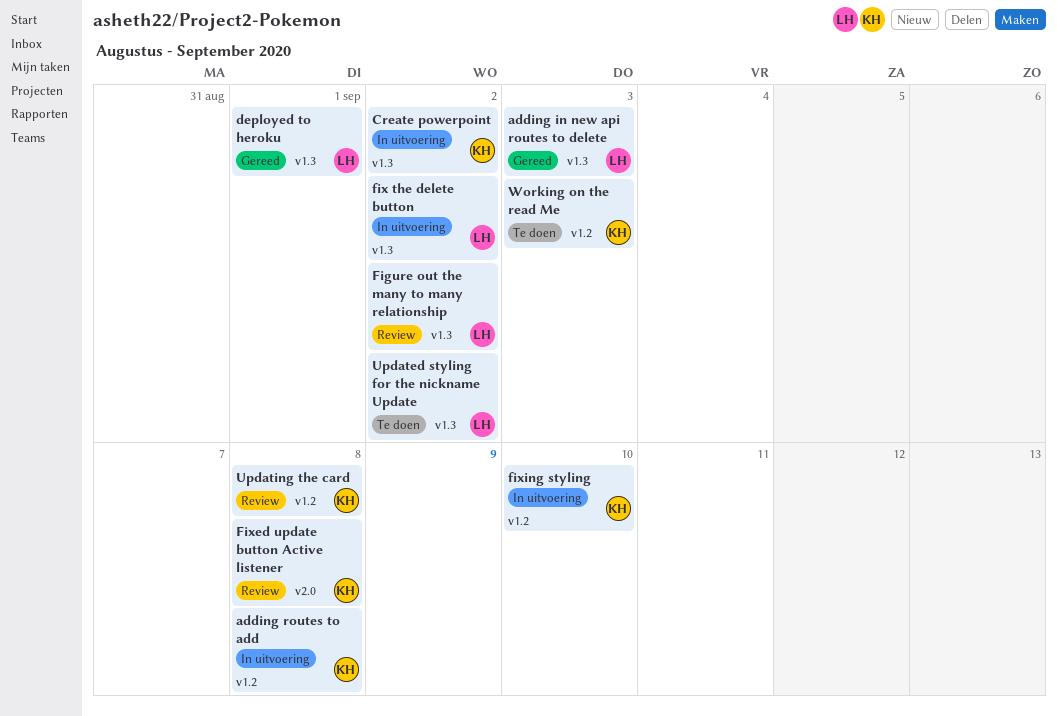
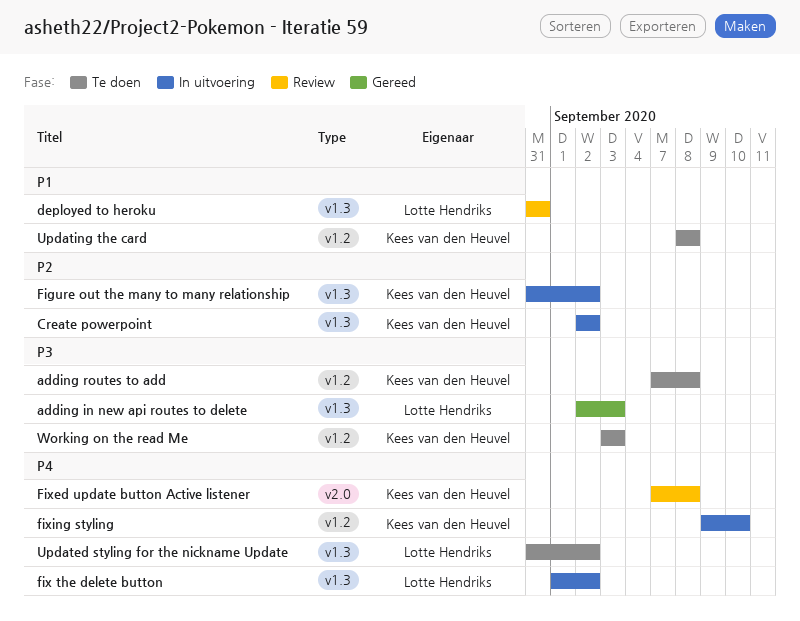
adding routes to add, status: In uitvoering -> Te doen
deployed to heroku, status: Gereed -> Review
deployed to heroku, due: Sep 1 -> Aug 31
Figure out the many to many relationship, status: Review -> In uitvoering
Figure out the many to many relationship, owner: Lotte Hendriks -> Kees van den Heuvel
Updating the card, status: Review -> Te doen

